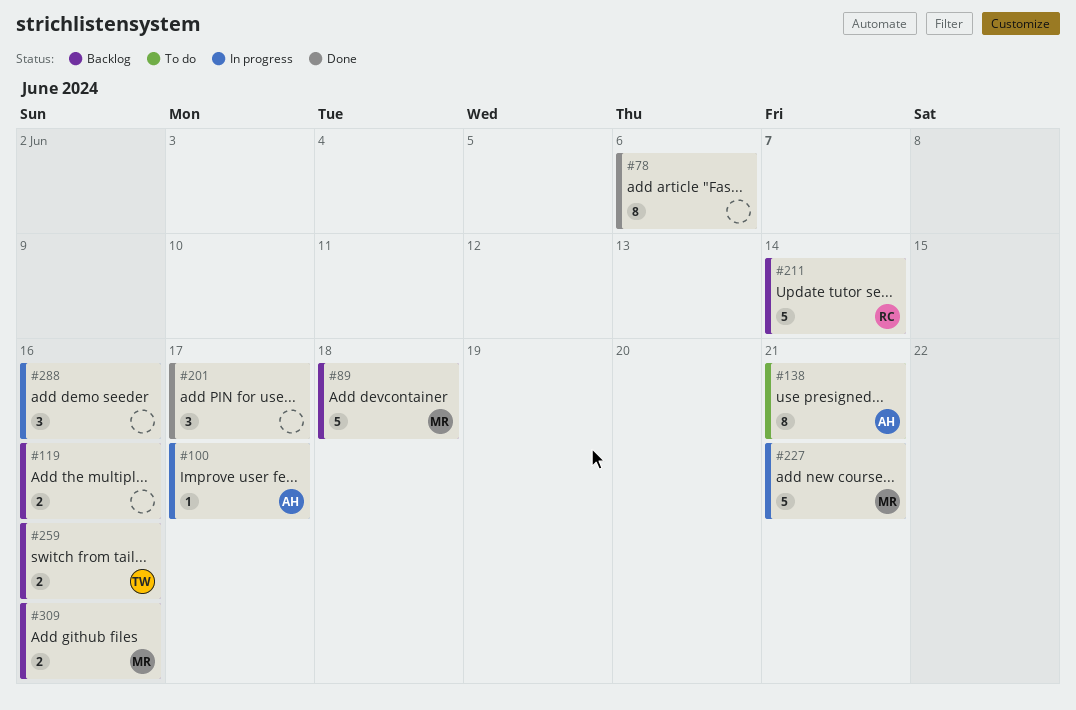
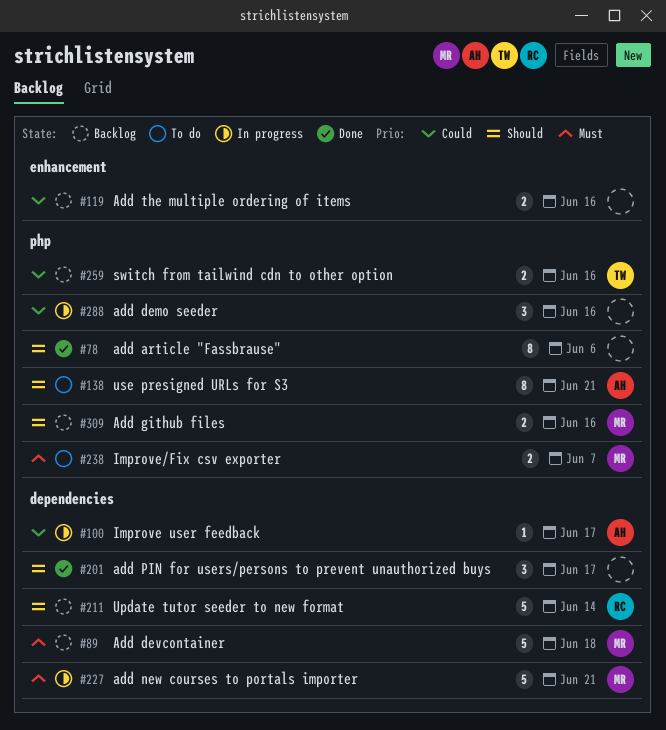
#238: none -> present

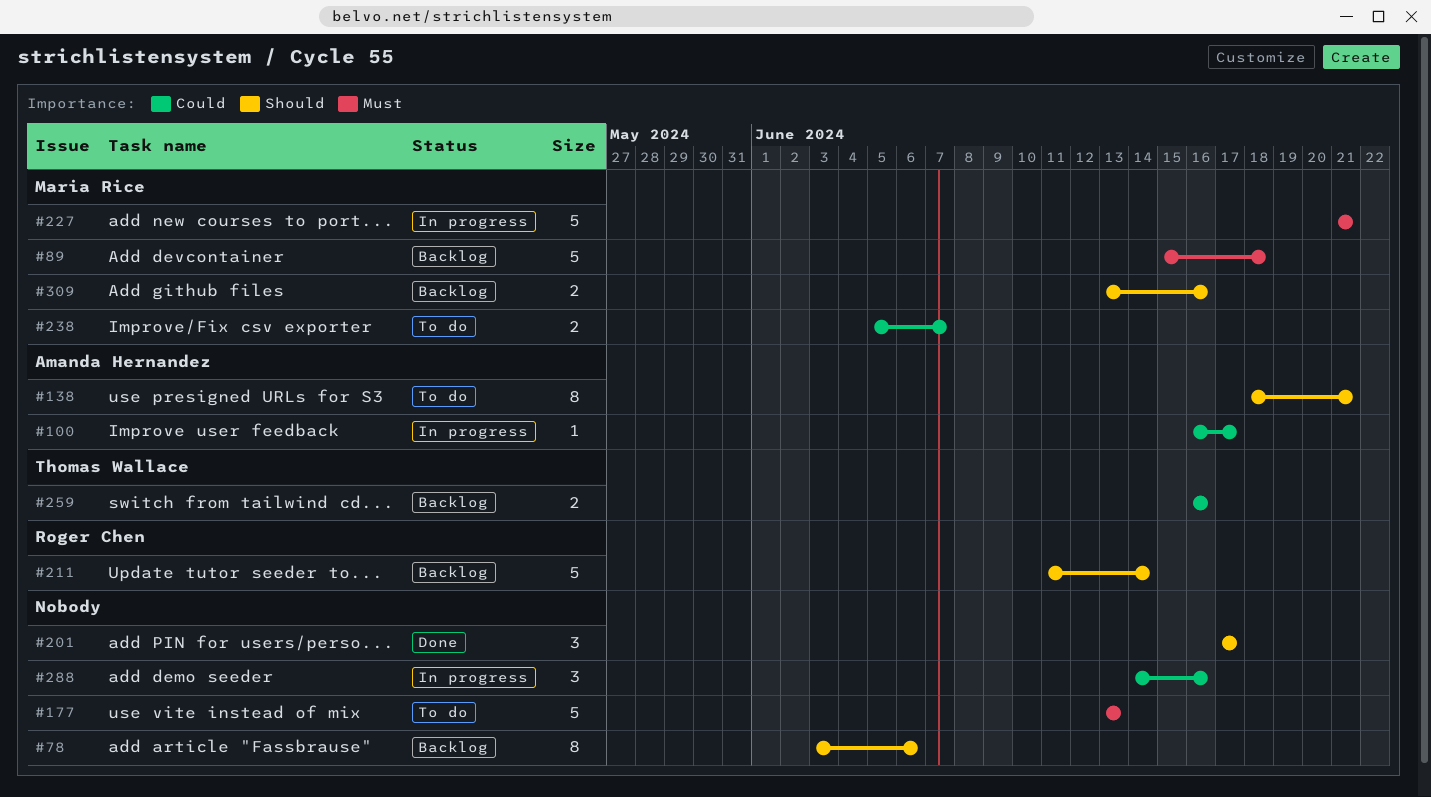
#78, status: Done -> Backlog
#119: present -> none
#177: none -> present
#238, priority: Must -> Could

